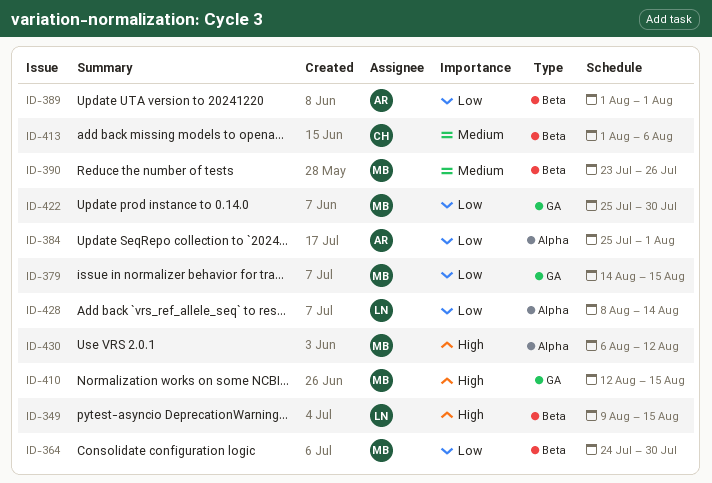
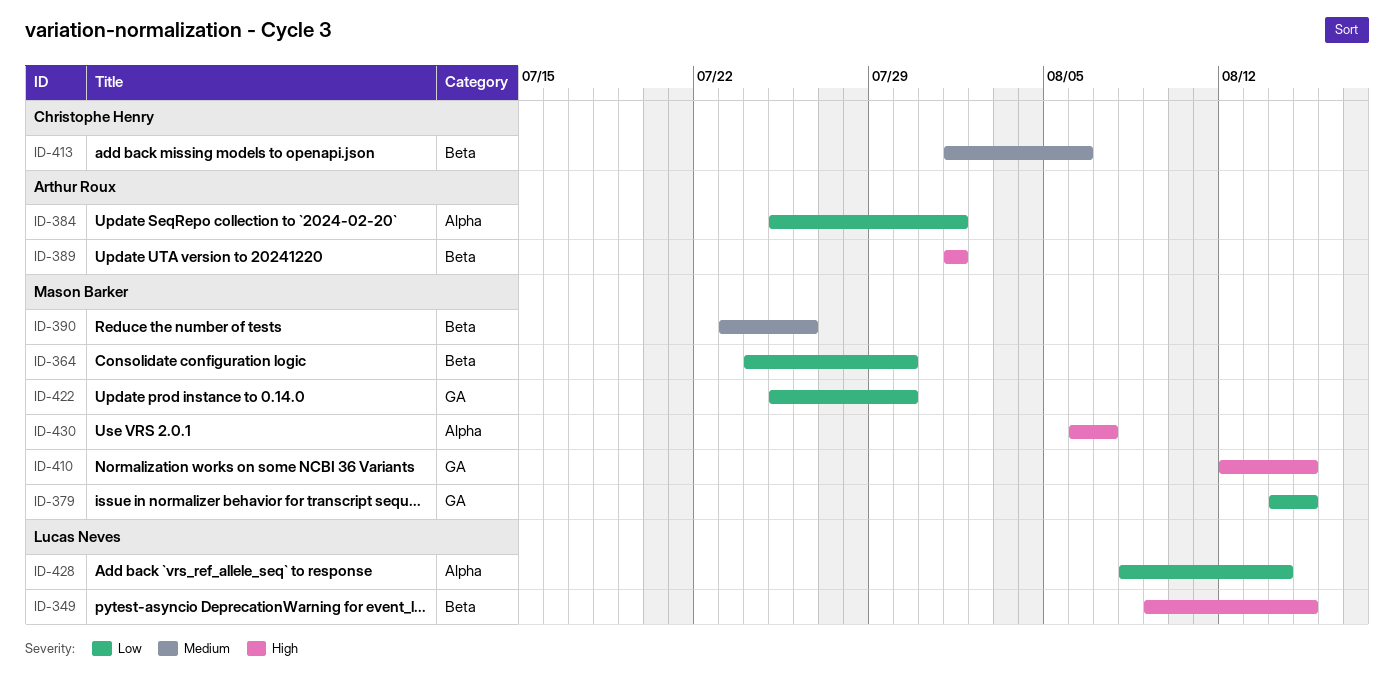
ID-389, priority: Low -> High
ID-430, due: Aug 12 -> Aug 7

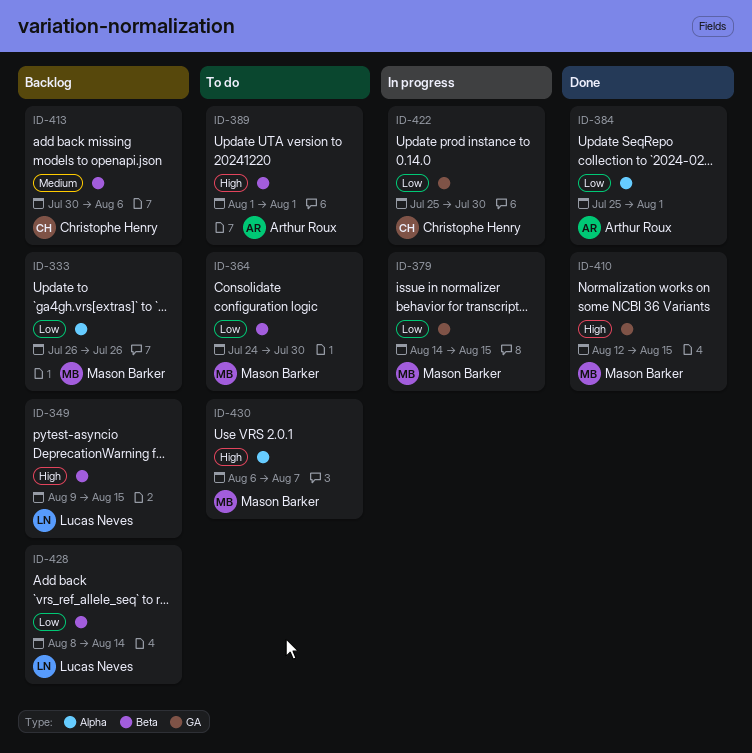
ID-333: none -> present
ID-390: present -> none
ID-413, start: Aug 1 -> Jul 30
ID-422, owner: Mason Barker -> Christophe Henry
ID-428, label: Alpha -> Beta

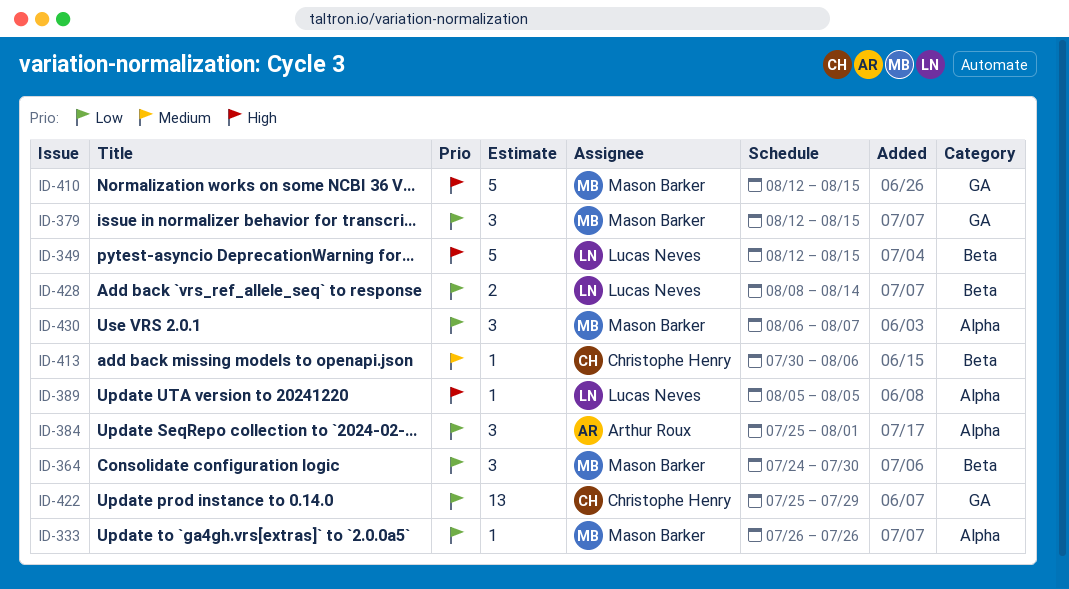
ID-349, start: Aug 9 -> Aug 12
ID-379, start: Aug 14 -> Aug 12
ID-389, owner: Arthur Roux -> Lucas Neves
ID-389, label: Beta -> Alpha
ID-389, start: Aug 1 -> Aug 5
ID-389, due: Aug 1 -> Aug 5
ID-422, due: Jul 30 -> Jul 29
ID-430, priority: High -> Low

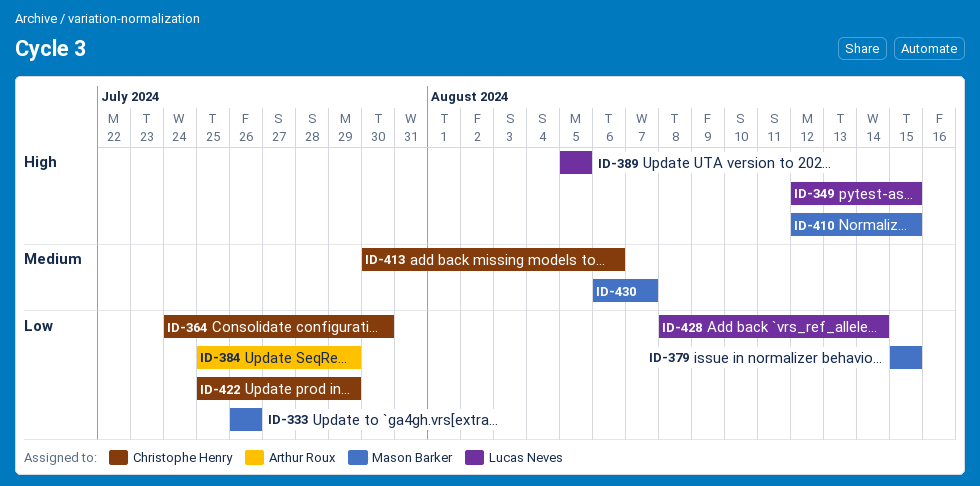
ID-364, owner: Mason Barker -> Christophe Henry
ID-379, start: Aug 12 -> Aug 15
ID-384, due: Aug 1 -> Jul 29
ID-430, priority: Low -> Medium

